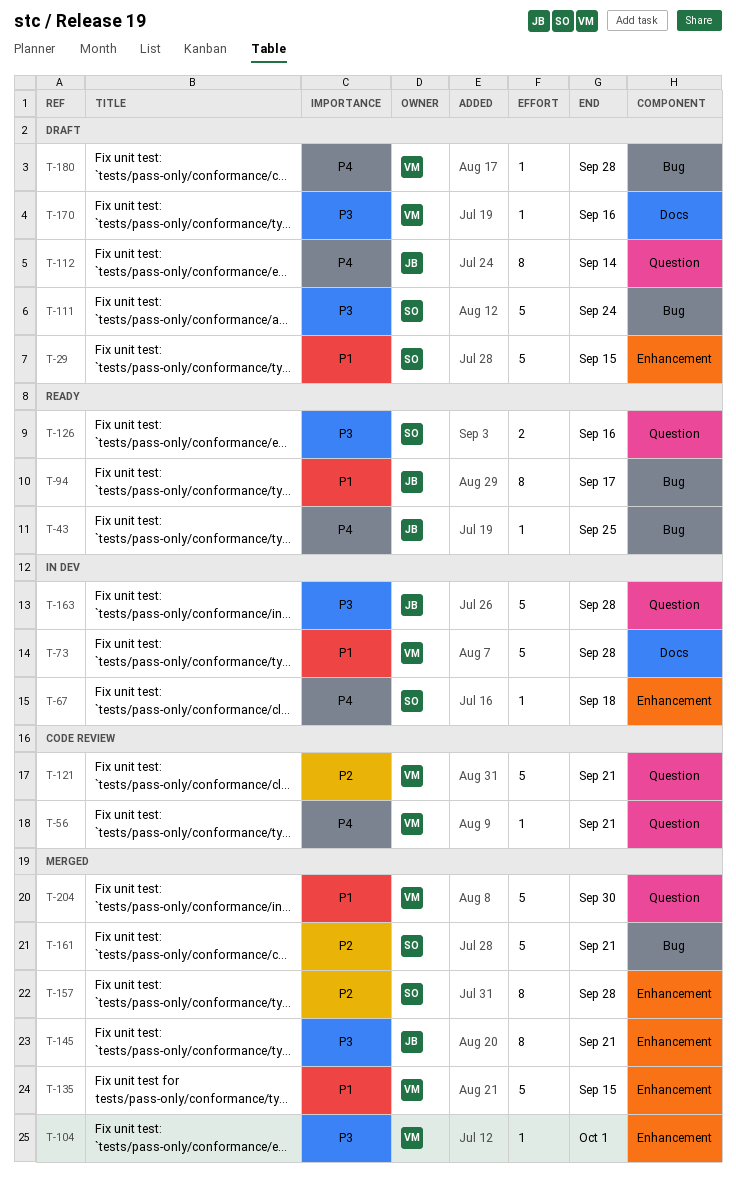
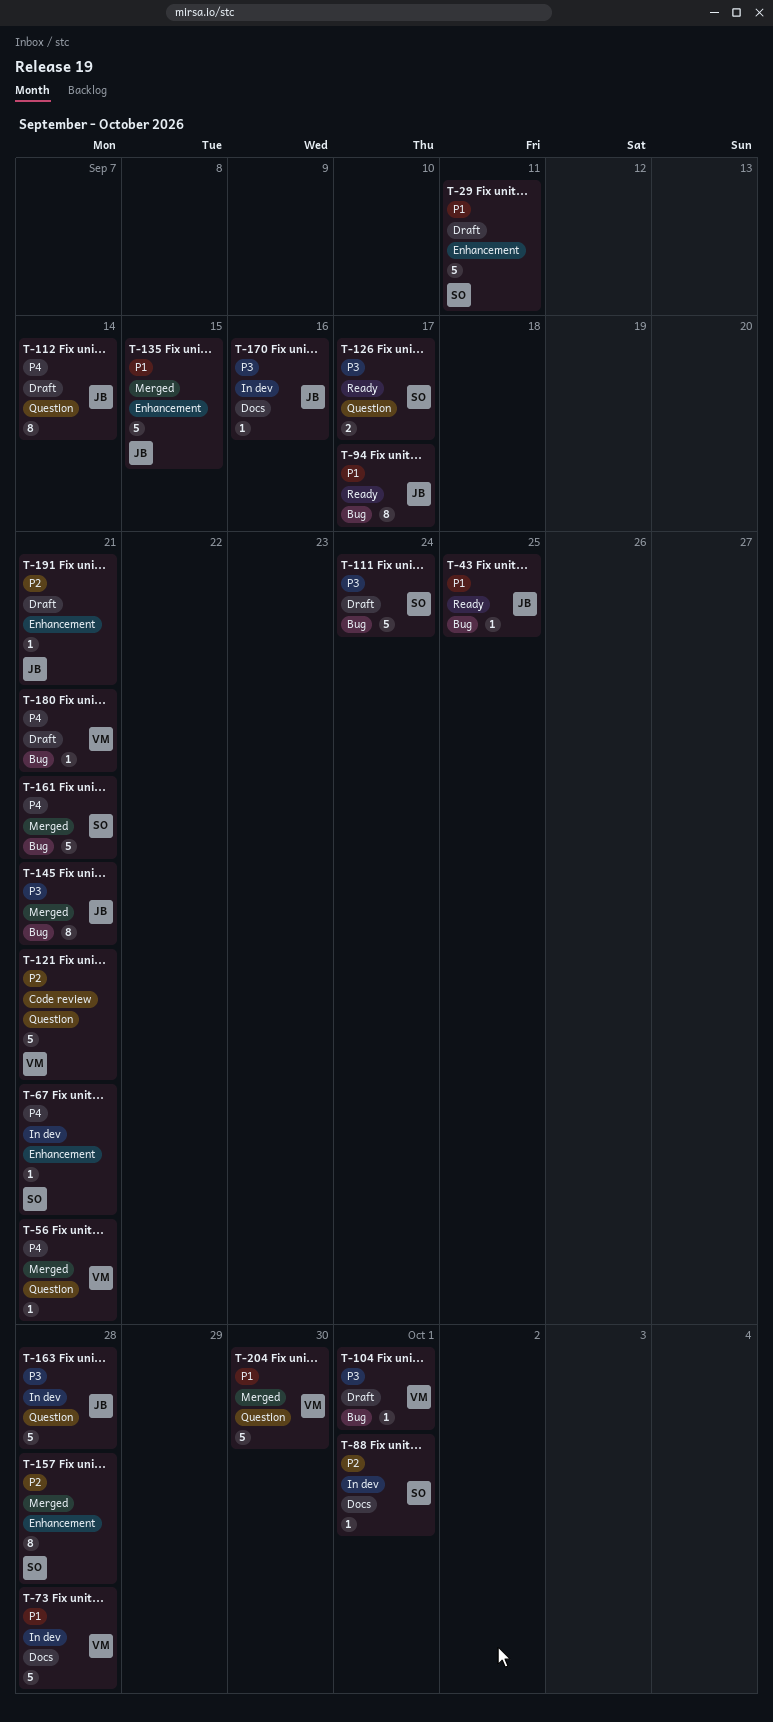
T-29, due: Sep 15 -> Sep 11
T-43, priority: P4 -> P1
T-56, status: Code review -> Merged
T-67, due: Sep 18 -> Sep 21
T-88: none -> present
T-104, status: Merged -> Draft
T-104, label: Enhancement -> Bug
T-126, due: Sep 16 -> Sep 17
T-135, owner: VM -> JB
T-145, label: Enhancement -> Bug
T-161, priority: P2 -> P4
T-170, status: Draft -> In dev
T-170, owner: VM -> JB
T-180, due: Sep 28 -> Sep 21
T-191: none -> present

